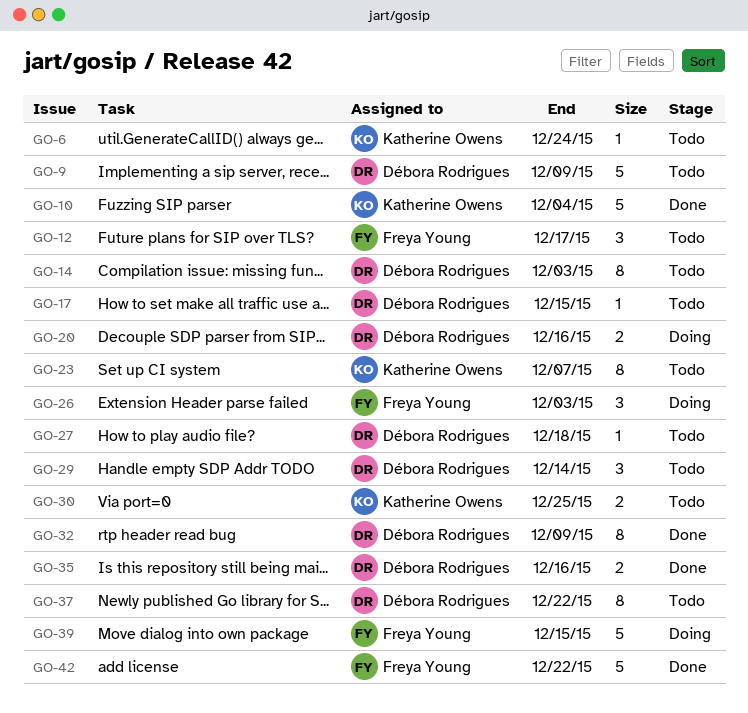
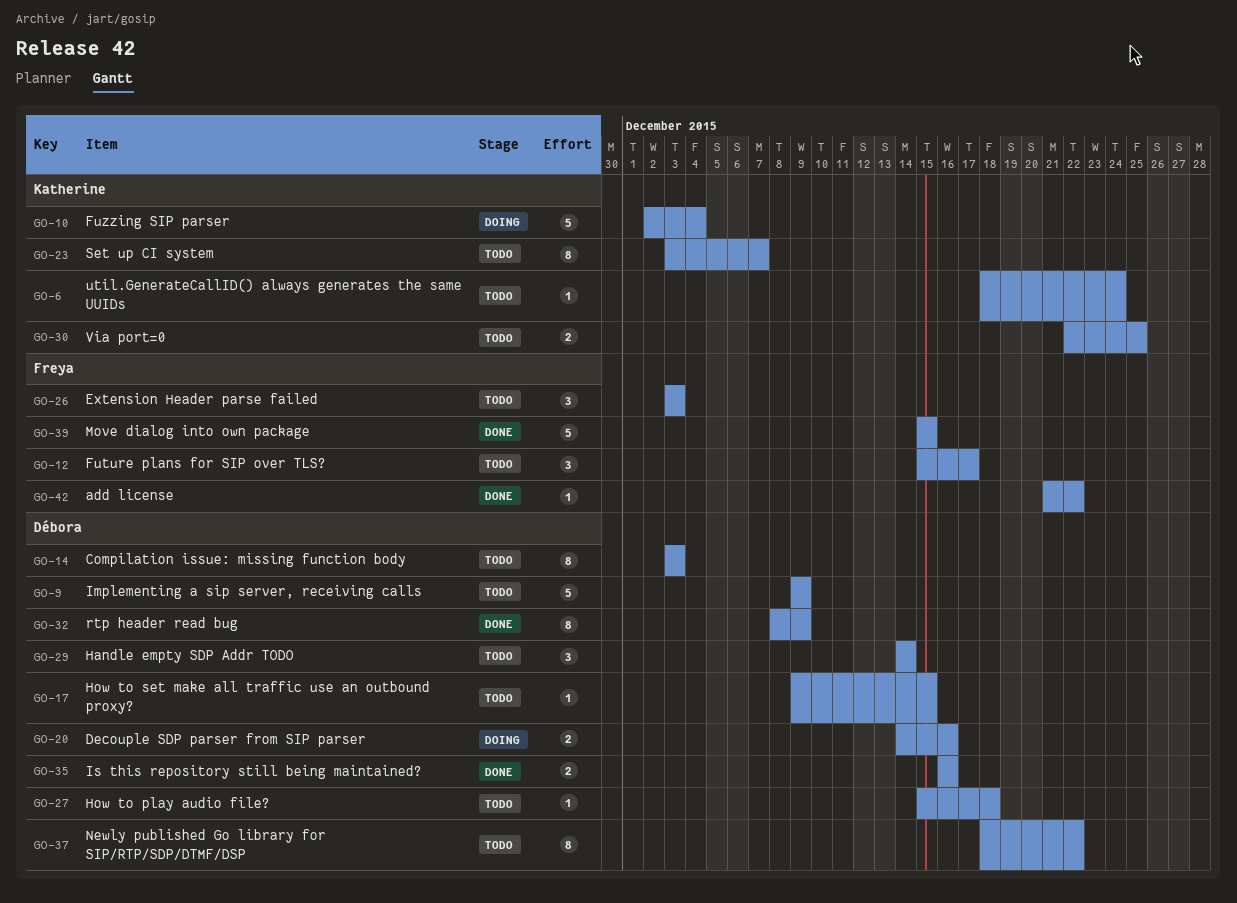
GO-10, status: Done -> Doing
GO-26, status: Doing -> Todo
GO-39, status: Doing -> Done
GO-42, estimate: 5 -> 1

